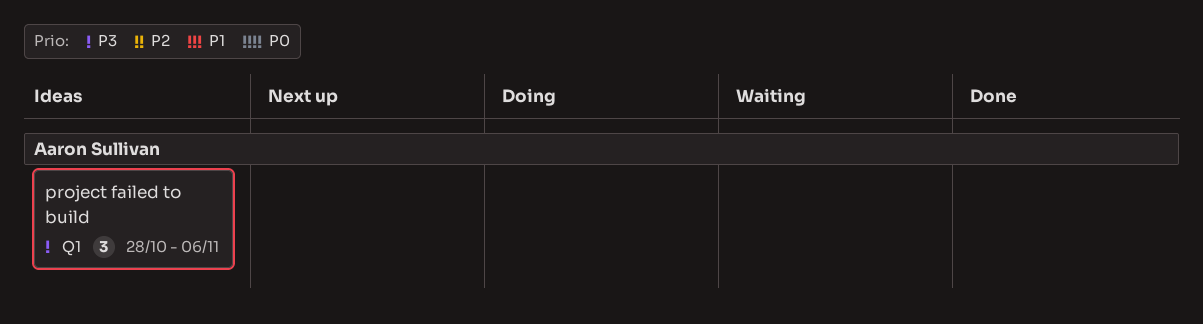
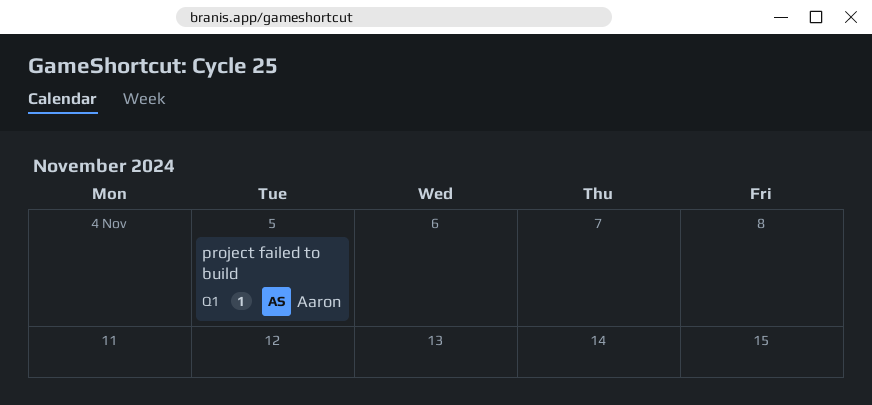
project failed to build, estimate: 3 -> 1
project failed to build, due: Nov 6 -> Nov 5

